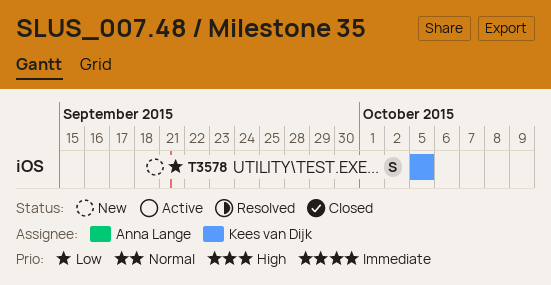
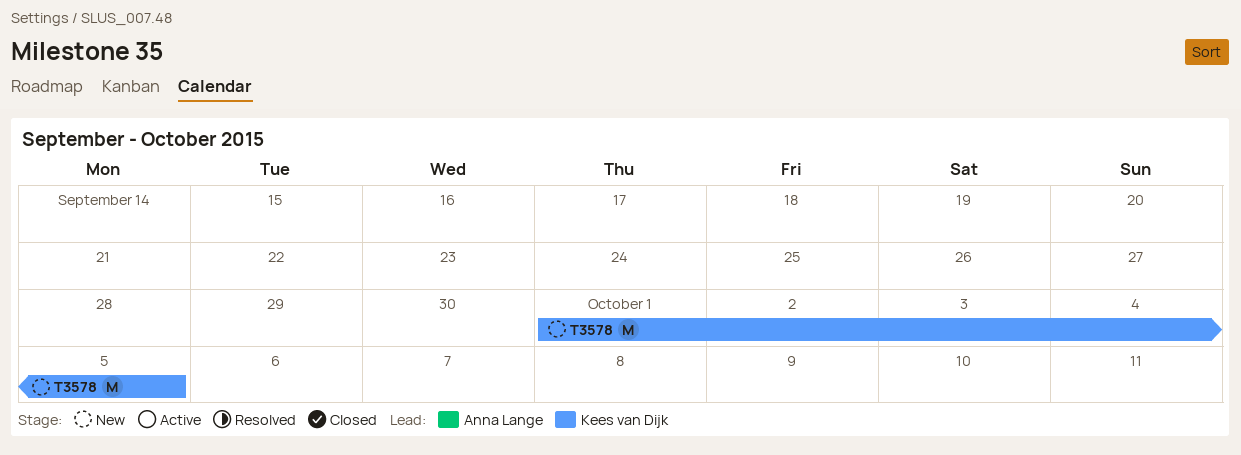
T3578, estimate: S -> M
T3578, start: Oct 5 -> Oct 1

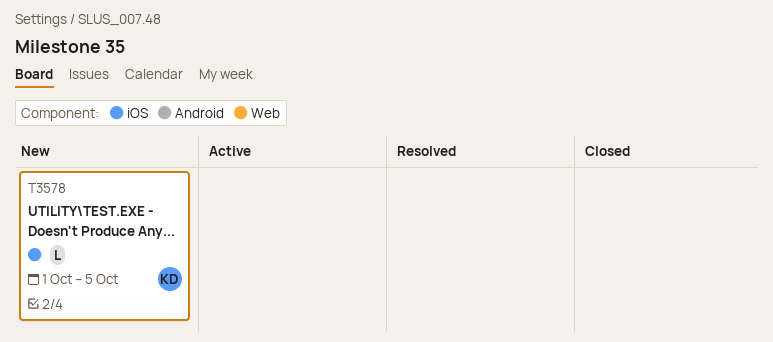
T3578, estimate: M -> L

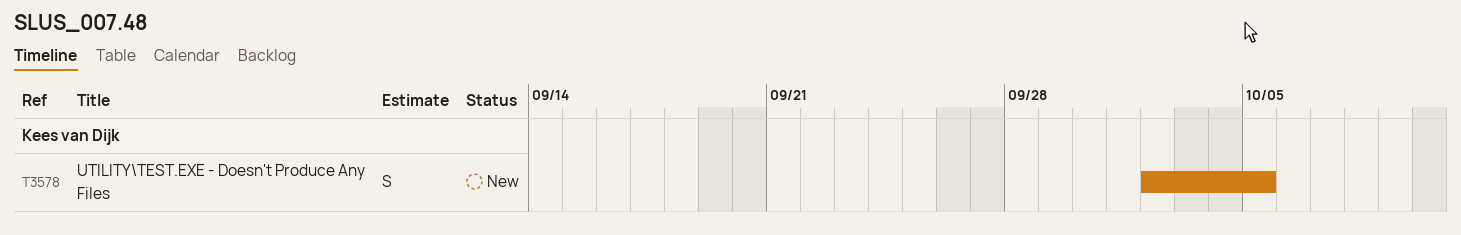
T3578, estimate: L -> S
T3578, start: Oct 1 -> Oct 2

